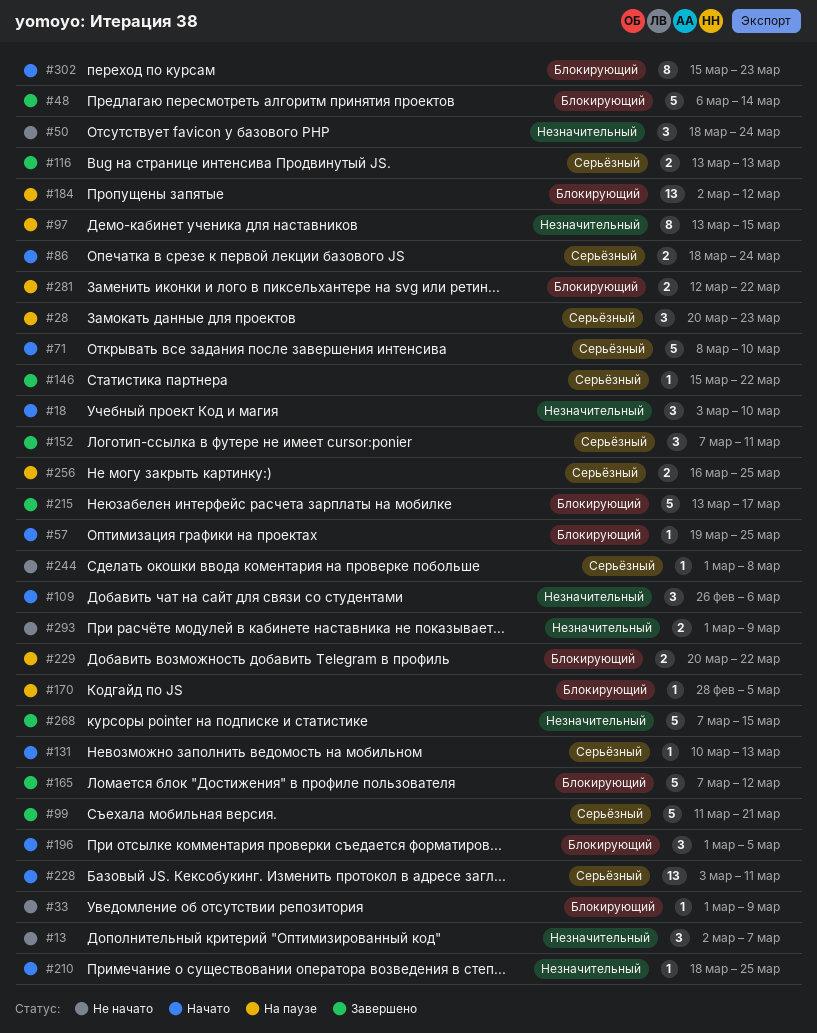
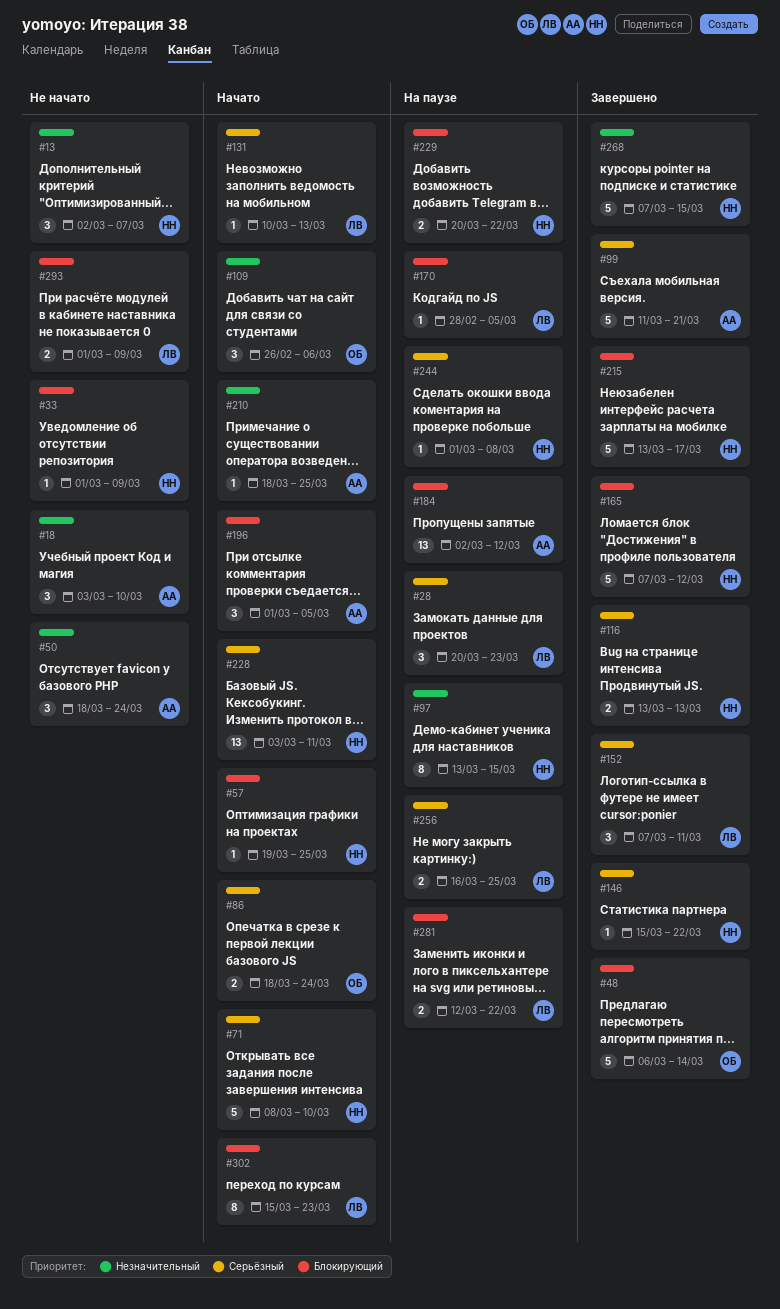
#18, status: Начато -> Не начато
#244, status: Не начато -> На паузе
#293, priority: Незначительный -> Блокирующий

